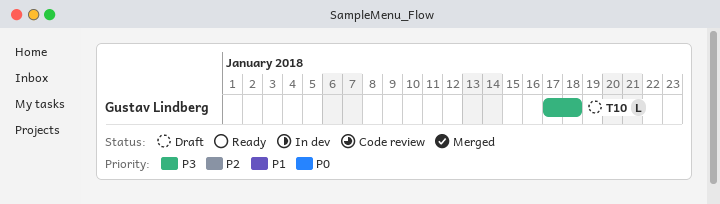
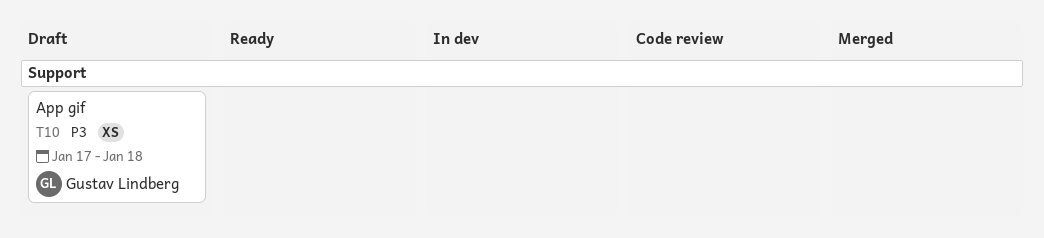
T10, estimate: L -> XS

